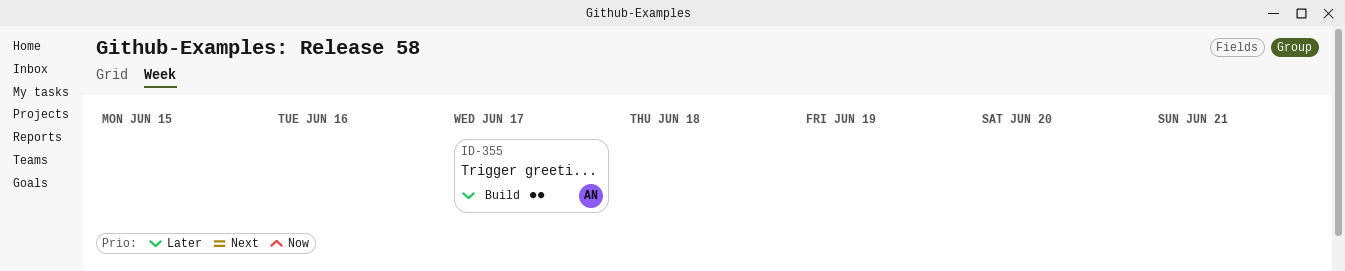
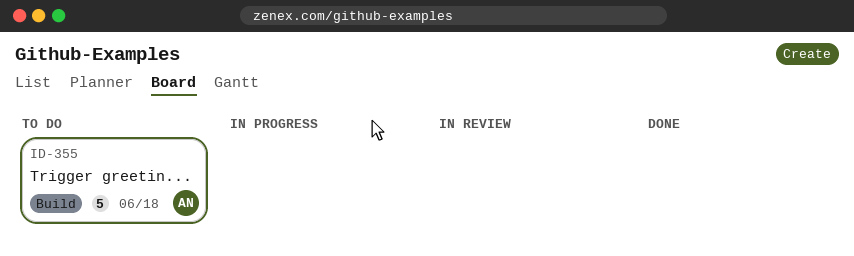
ID-355, estimate: 2 -> 5
ID-355, due: Jun 17 -> Jun 18

